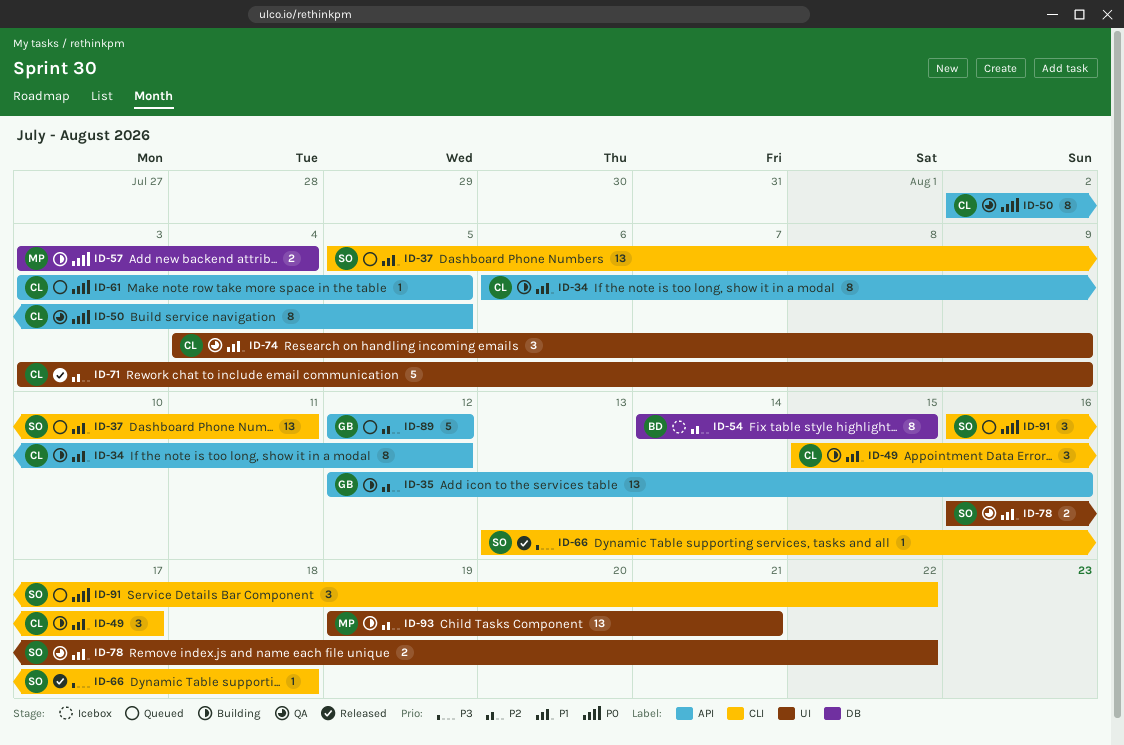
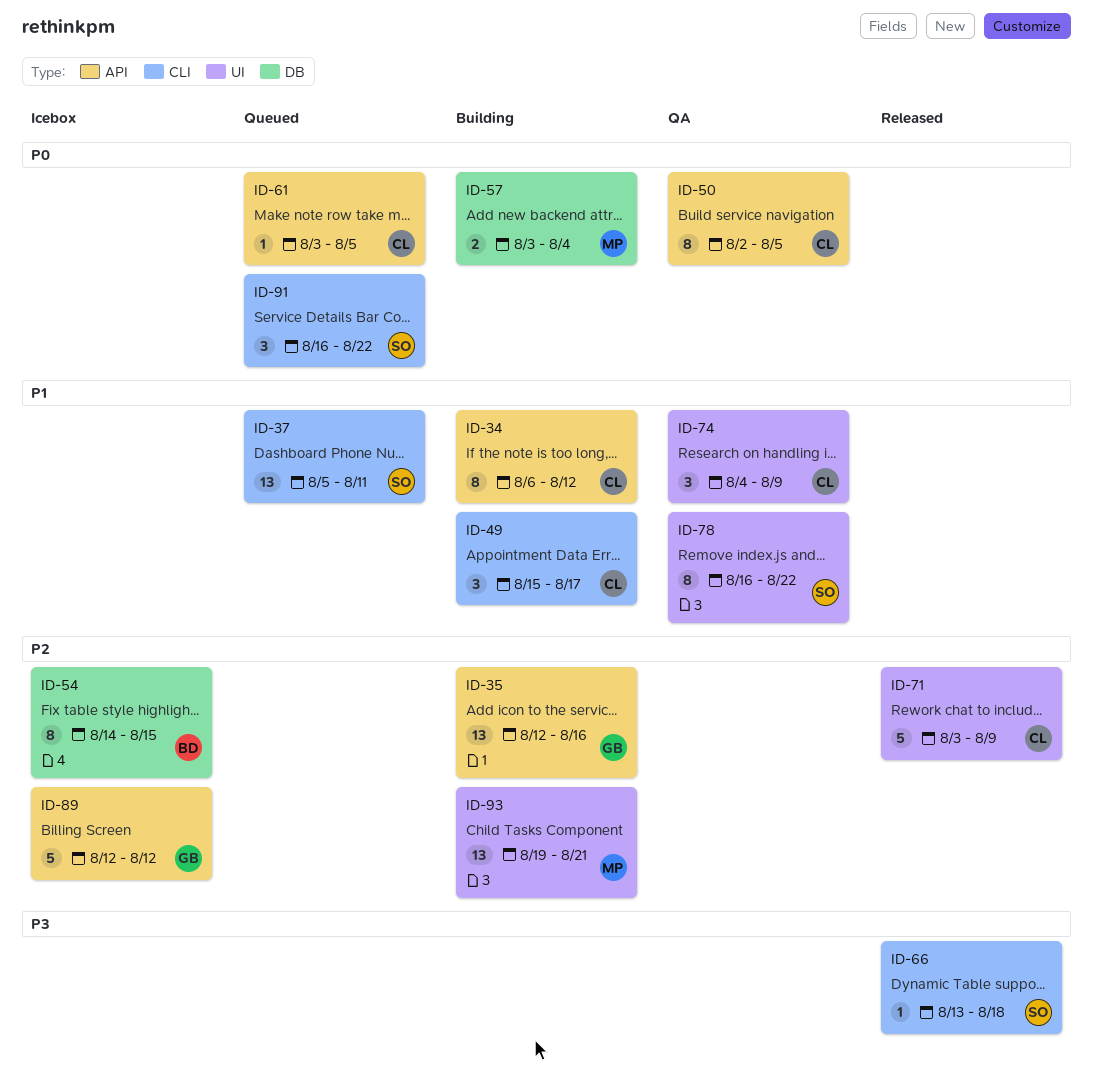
ID-78, estimate: 2 -> 8
ID-89, status: Queued -> Icebox

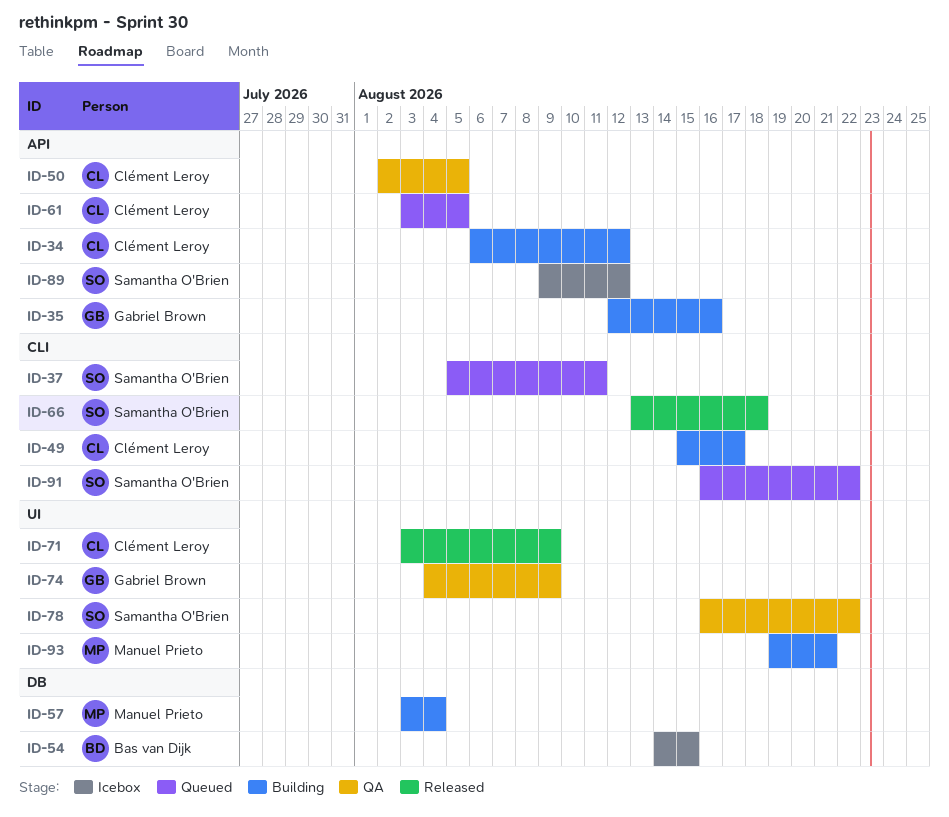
ID-74, owner: Clément Leroy -> Gabriel Brown
ID-89, owner: Gabriel Brown -> Samantha O'Brien
ID-89, start: Aug 12 -> Aug 9

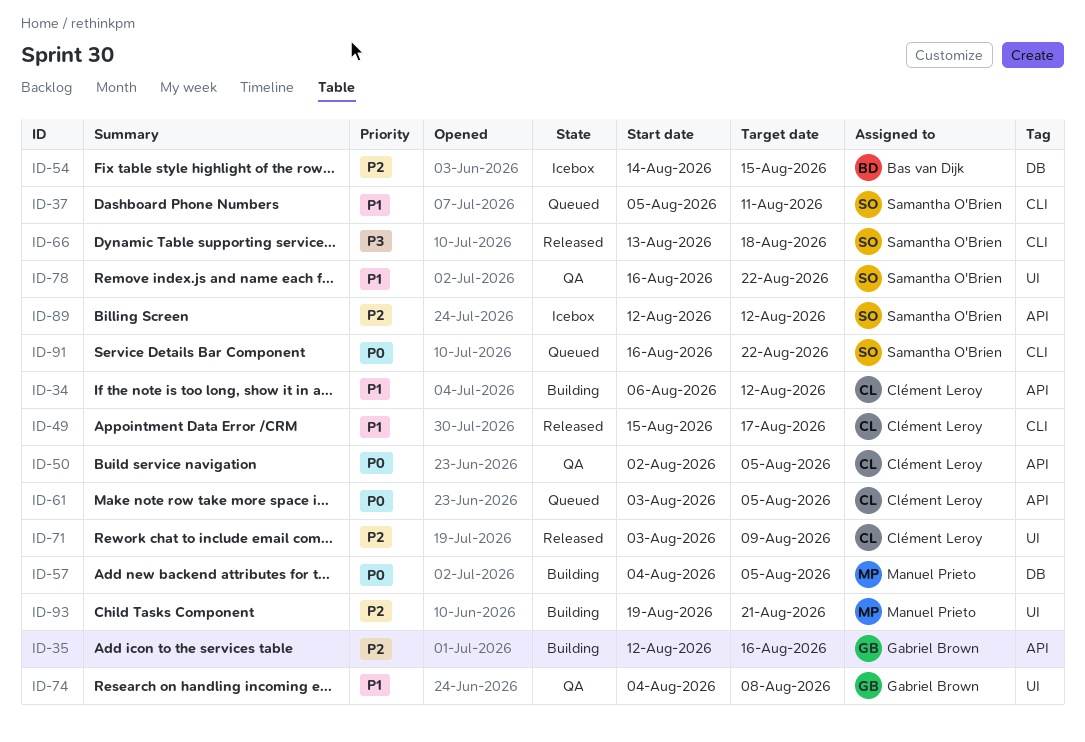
ID-49, status: Building -> Released
ID-57, start: Aug 3 -> Aug 4
ID-57, due: Aug 4 -> Aug 5
ID-74, due: Aug 9 -> Aug 8
ID-89, start: Aug 9 -> Aug 12

